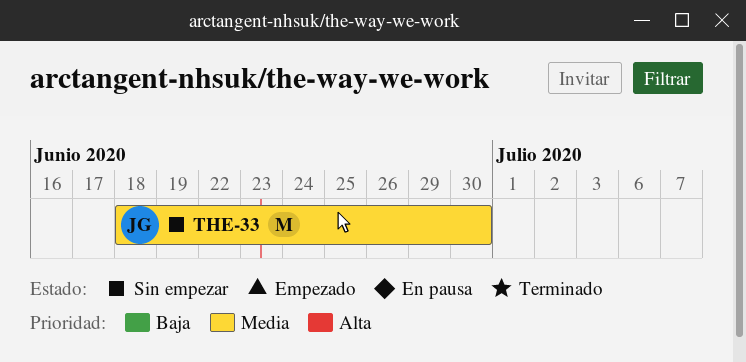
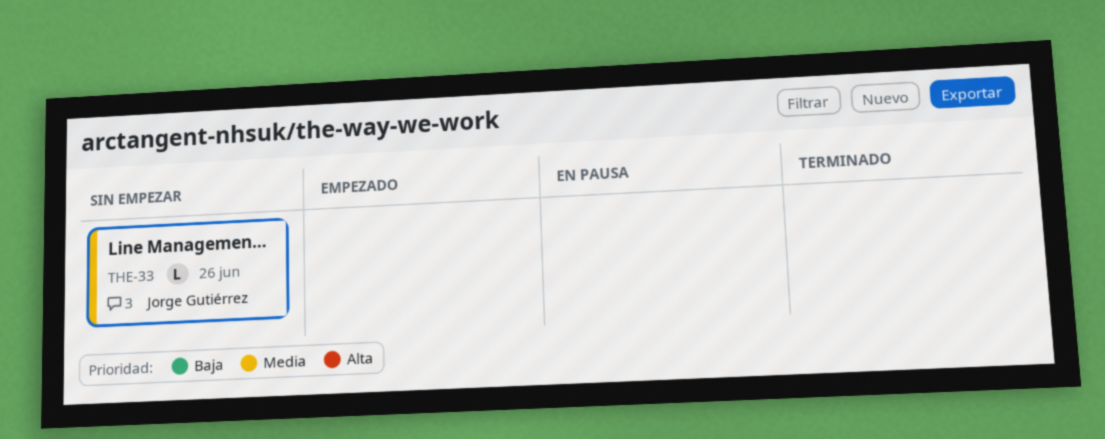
THE-33, estimate: M -> L
THE-33, due: Jun 30 -> Jun 26

